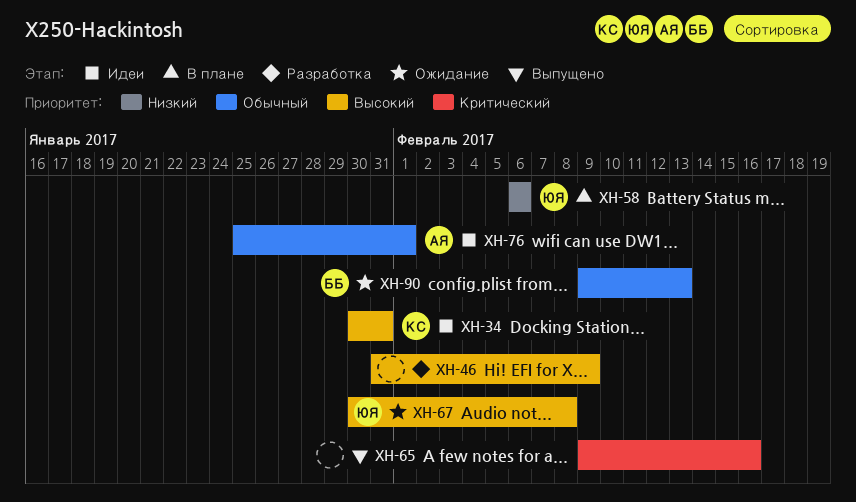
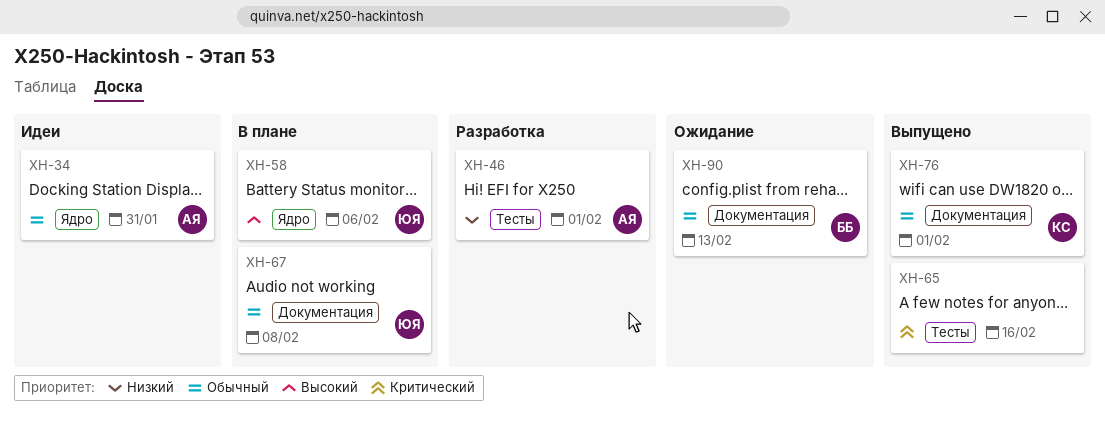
XH-34, owner: КС -> АЯ
XH-34, priority: Высокий -> Обычный
XH-46, owner: none -> АЯ
XH-46, priority: Высокий -> Низкий
XH-46, due: Feb 9 -> Feb 1
XH-58, priority: Низкий -> Высокий
XH-67, status: Ожидание -> В плане
XH-67, priority: Высокий -> Обычный
XH-76, status: Идеи -> Выпущено
XH-76, owner: АЯ -> КС

